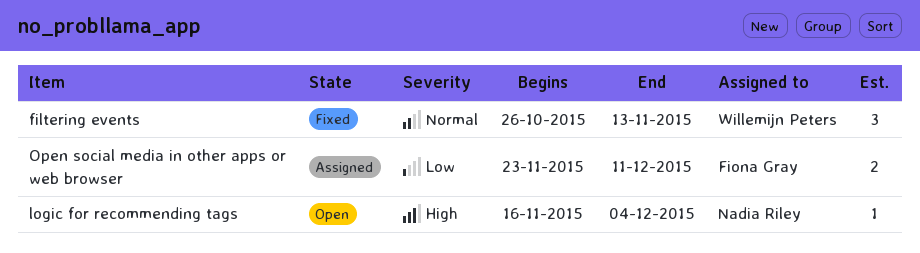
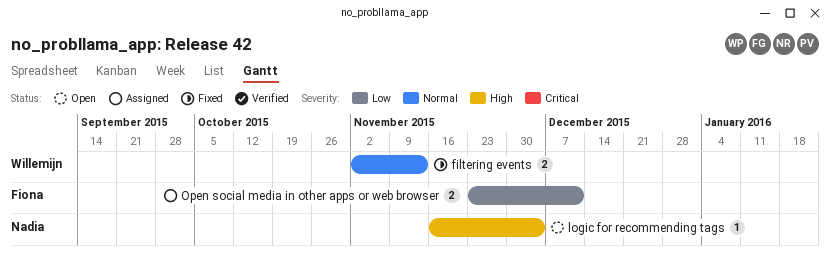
filtering events, estimate: 3 -> 2
filtering events, start: Oct 26 -> Nov 2

